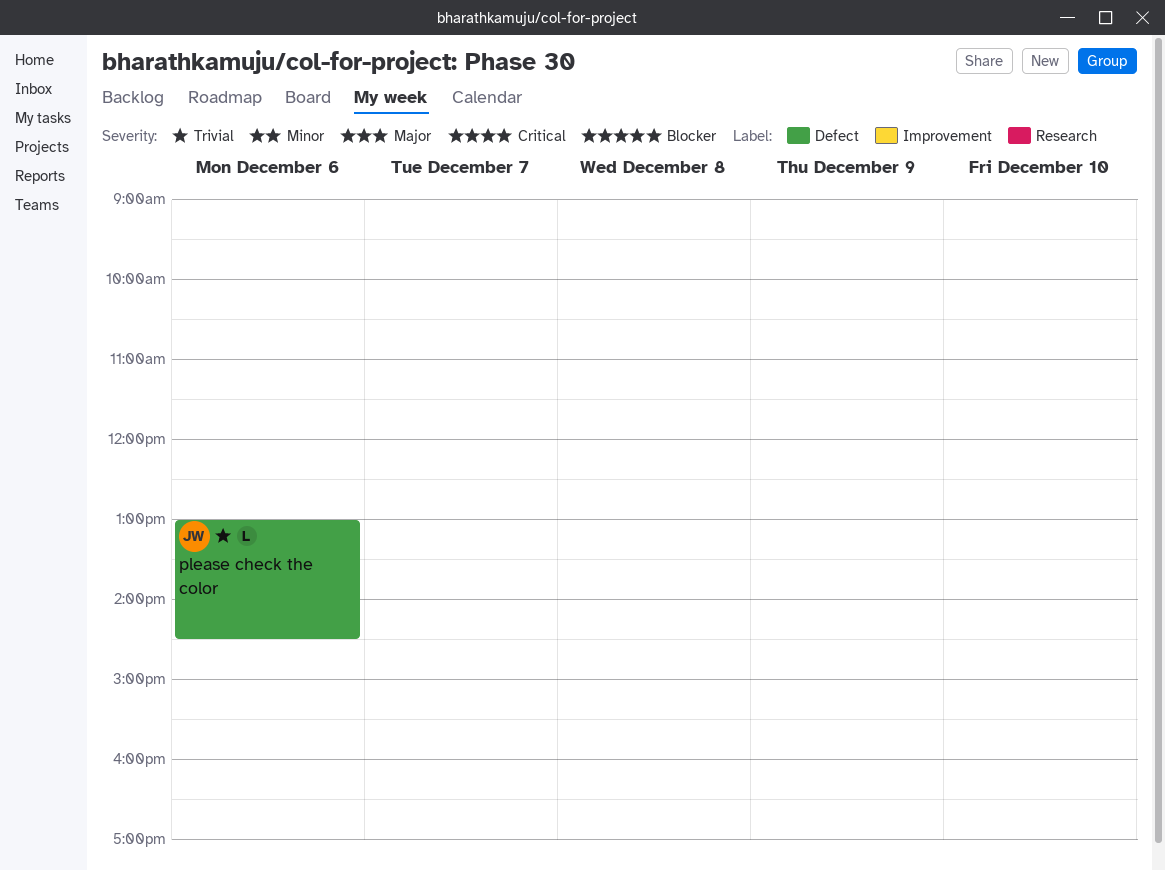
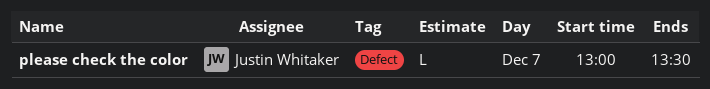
please check the color, day: Dec 6 -> Dec 7
please check the color, ends: 14:30 -> 13:30

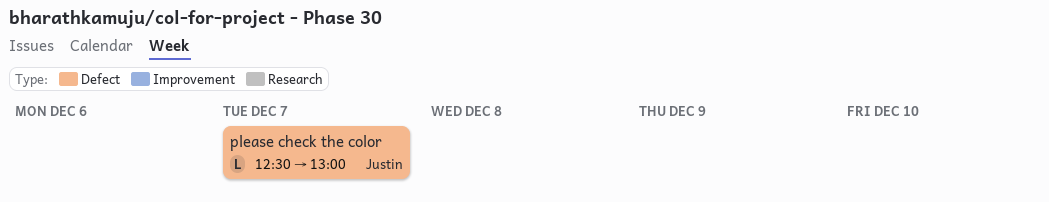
please check the color, begins: 13:00 -> 12:30
please check the color, ends: 13:30 -> 13:00

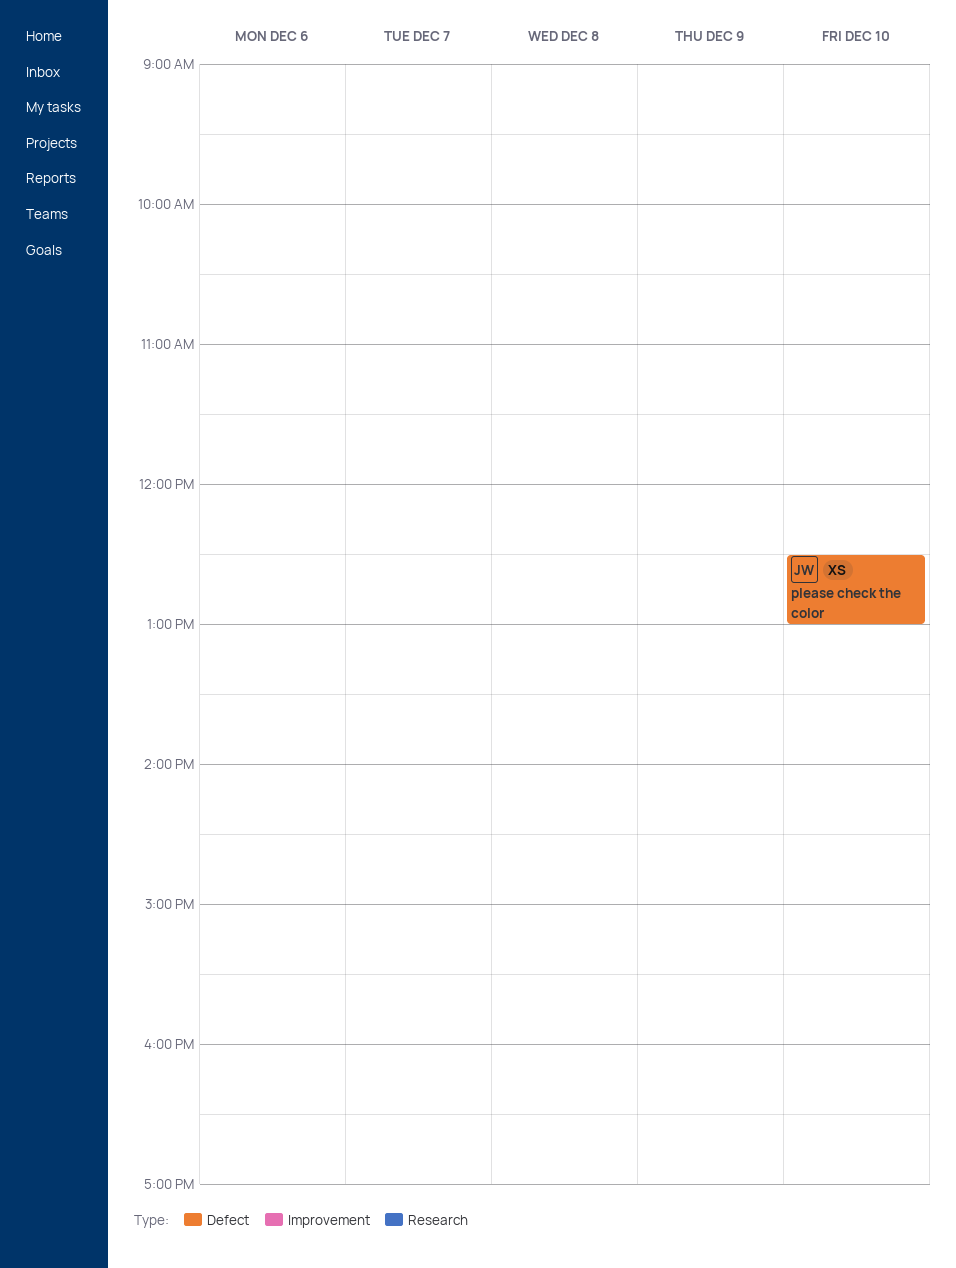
please check the color, estimate: L -> XS
please check the color, day: Dec 7 -> Dec 10

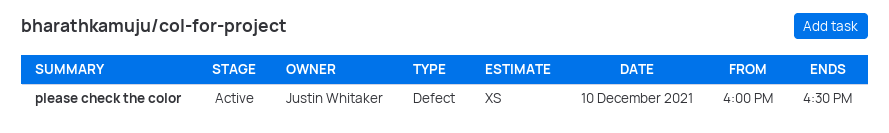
please check the color, begins: 12:30 -> 16:00
please check the color, ends: 13:00 -> 16:30

